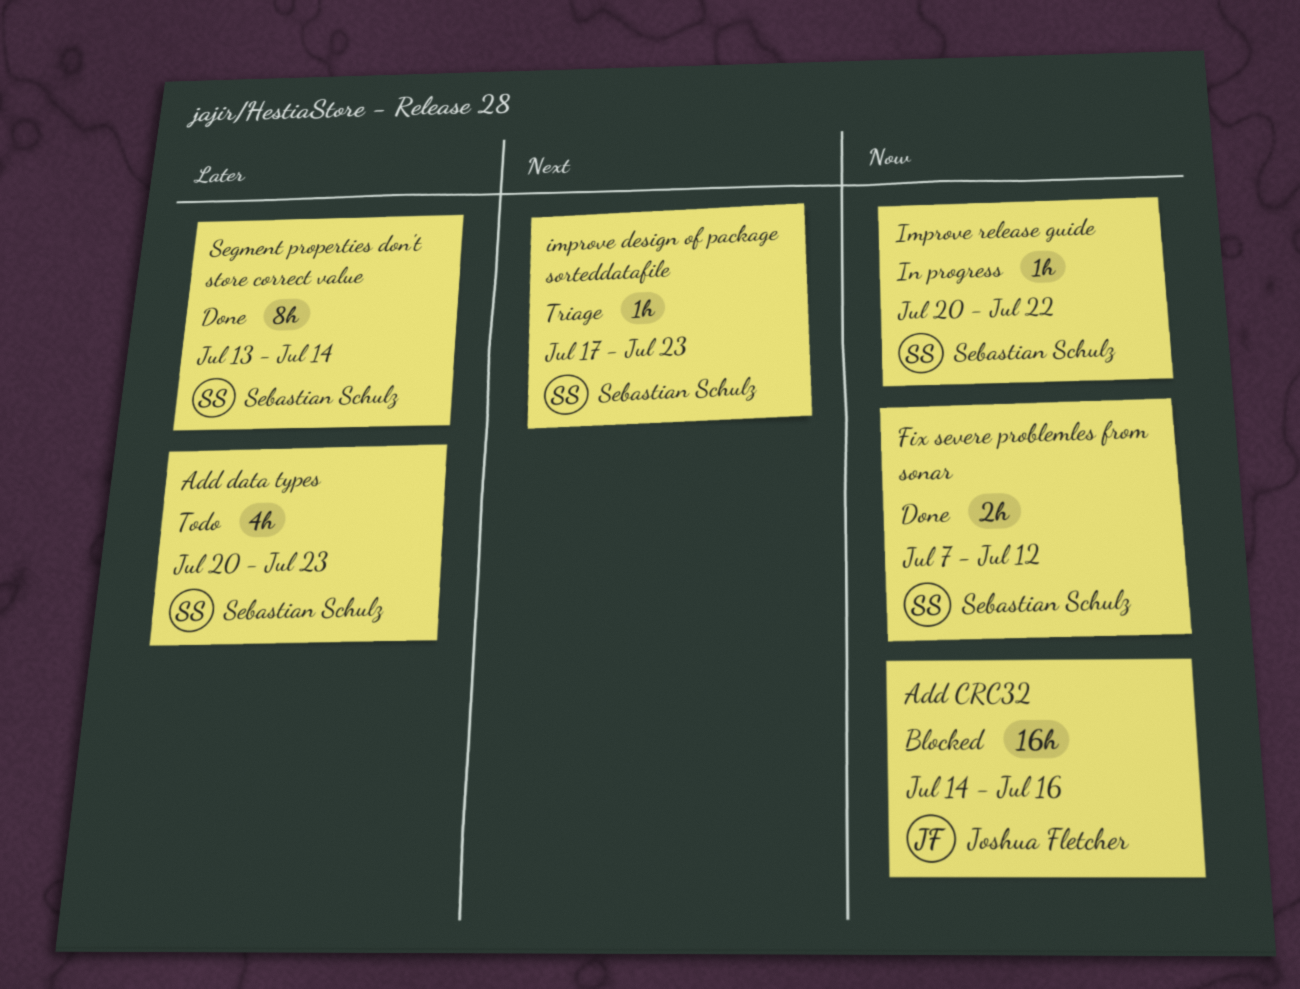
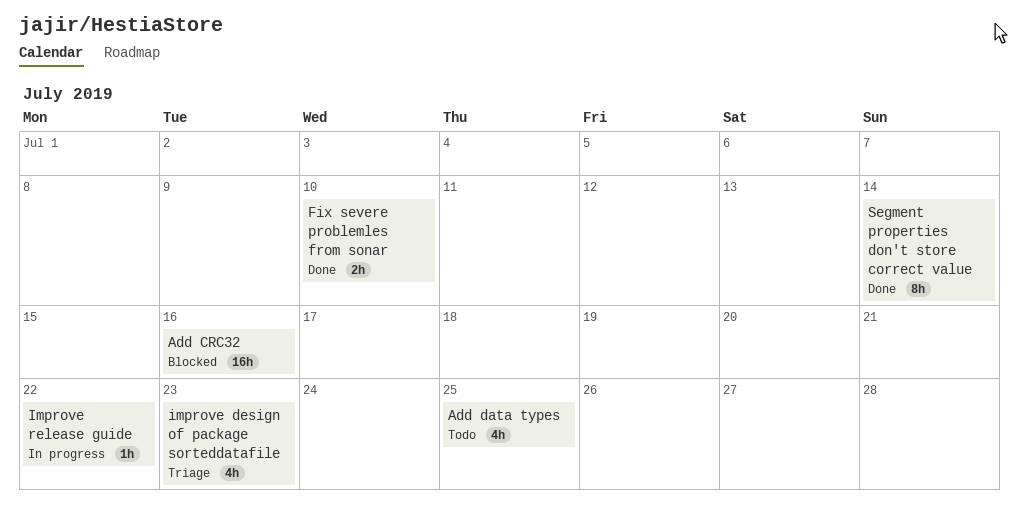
Add data types, due: Jul 23 -> Jul 25
Fix severe problemles from sonar, due: Jul 12 -> Jul 10
improve design of package sorteddatafile, estimate: 1h -> 4h

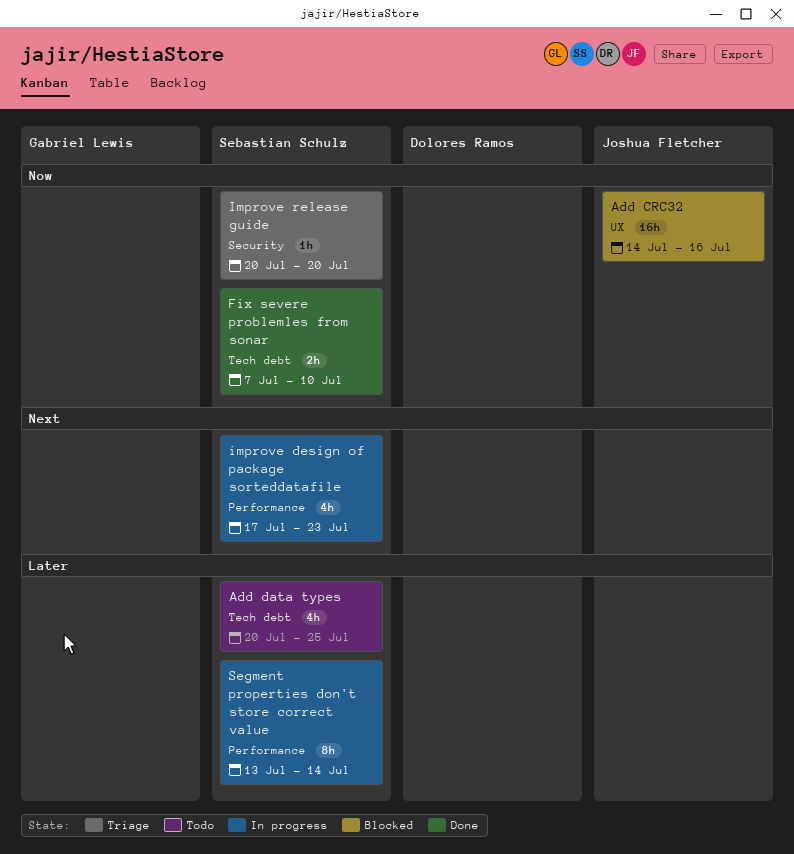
improve design of package sorteddatafile, status: Triage -> In progress
Improve release guide, status: In progress -> Triage
Improve release guide, due: Jul 22 -> Jul 20
Segment properties don't store correct value, status: Done -> In progress

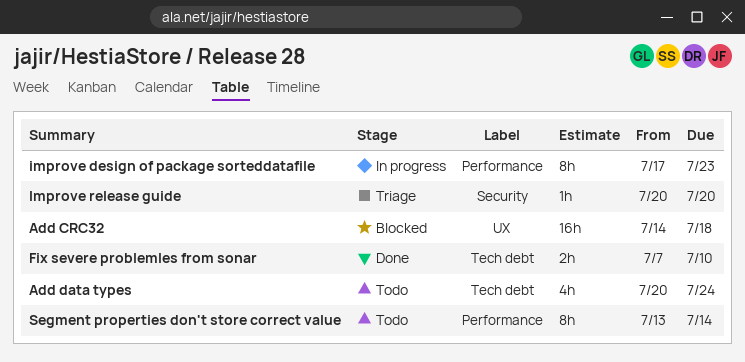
Add CRC32, due: Jul 16 -> Jul 18
Add data types, due: Jul 25 -> Jul 24
improve design of package sorteddatafile, estimate: 4h -> 8h
Segment properties don't store correct value, status: In progress -> Todo

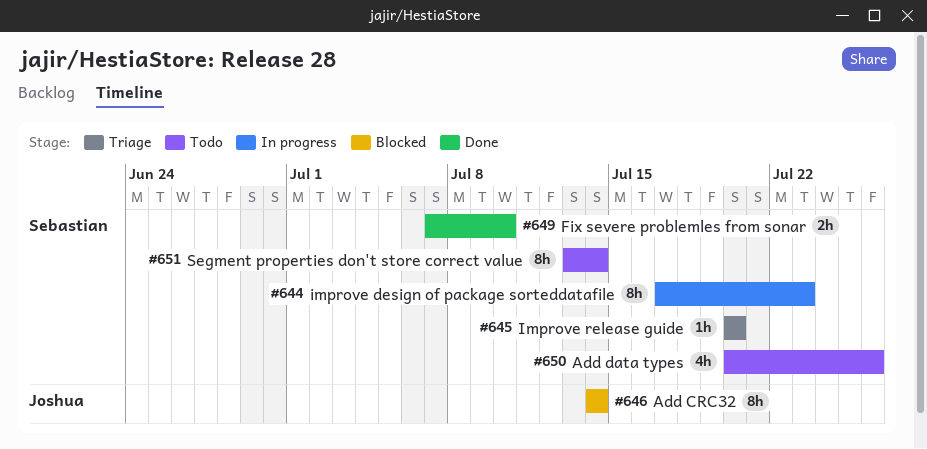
Add CRC32, estimate: 16h -> 8h
Add CRC32, due: Jul 18 -> Jul 14
Add data types, due: Jul 24 -> Jul 26

